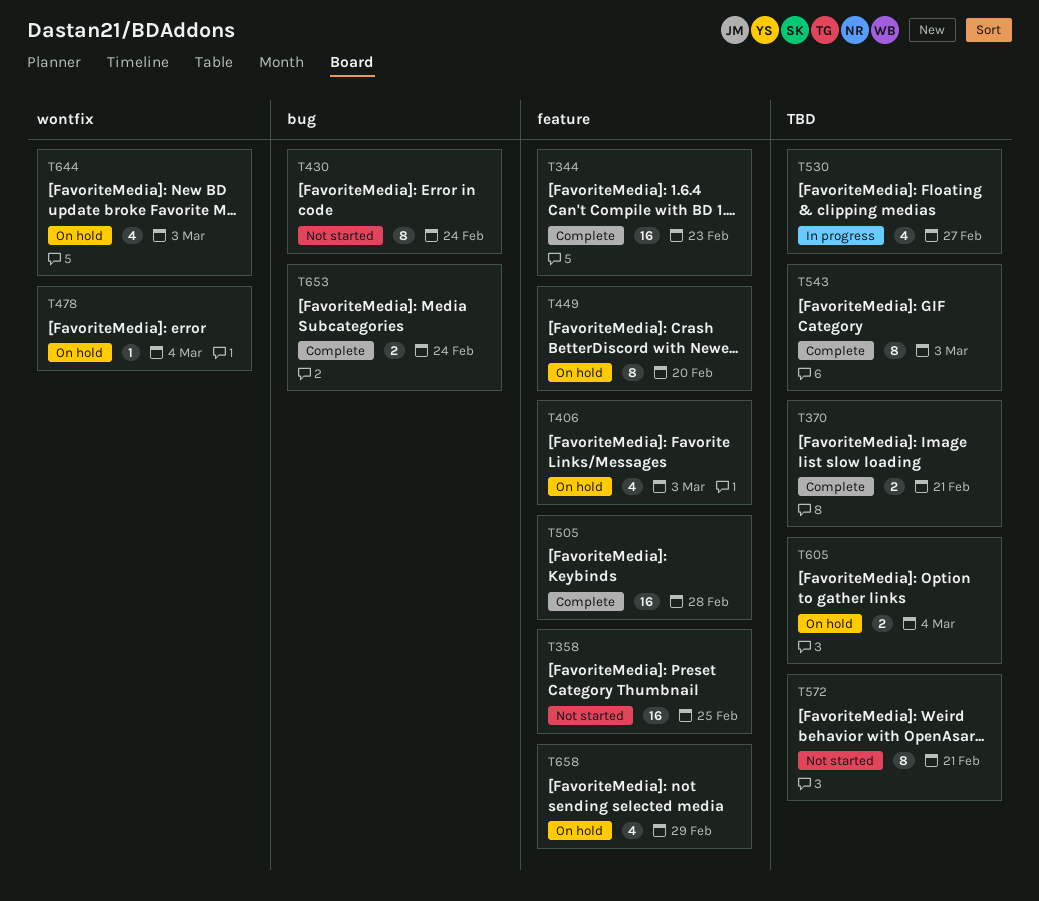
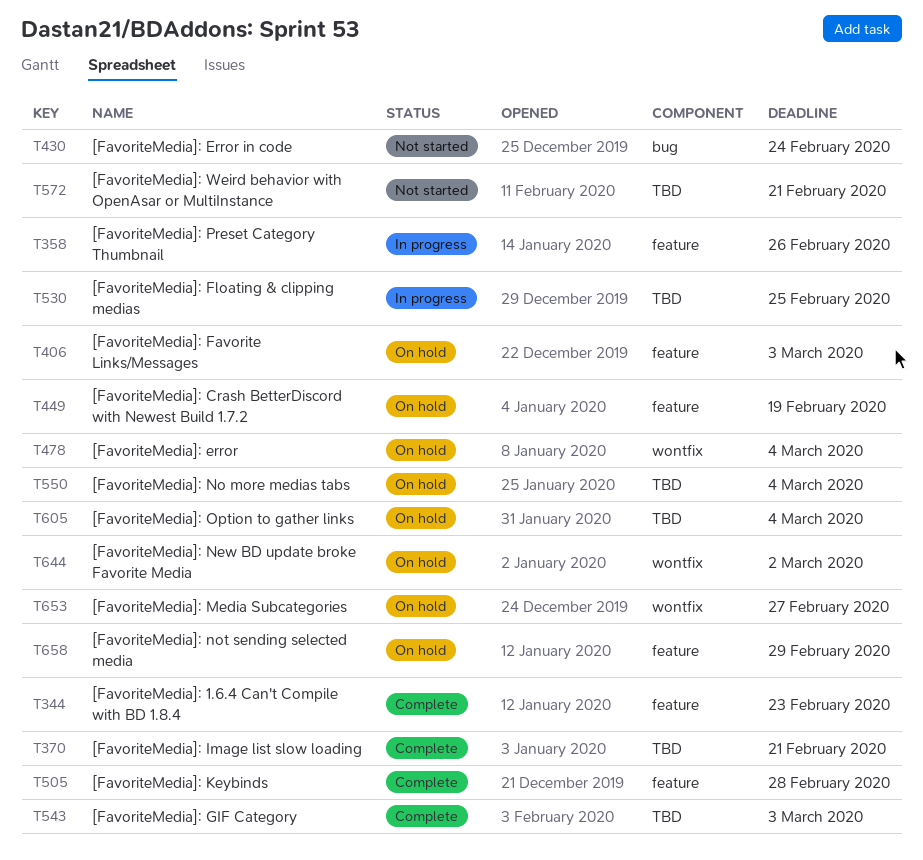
T358, status: Not started -> In progress
T358, due: Feb 25 -> Feb 26
T449, due: Feb 20 -> Feb 19
T530, due: Feb 27 -> Feb 25
T550: none -> present
T644, due: Mar 3 -> Mar 2
T653, status: Complete -> On hold
T653, label: bug -> wontfix
T653, due: Feb 24 -> Feb 27

